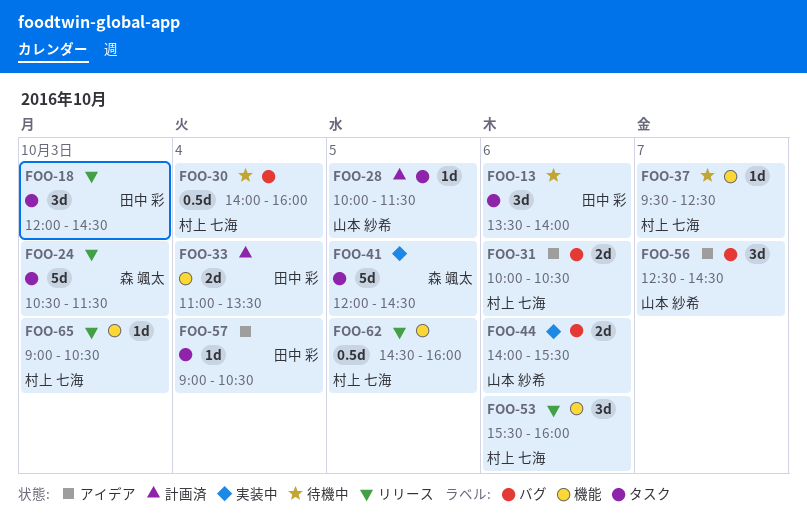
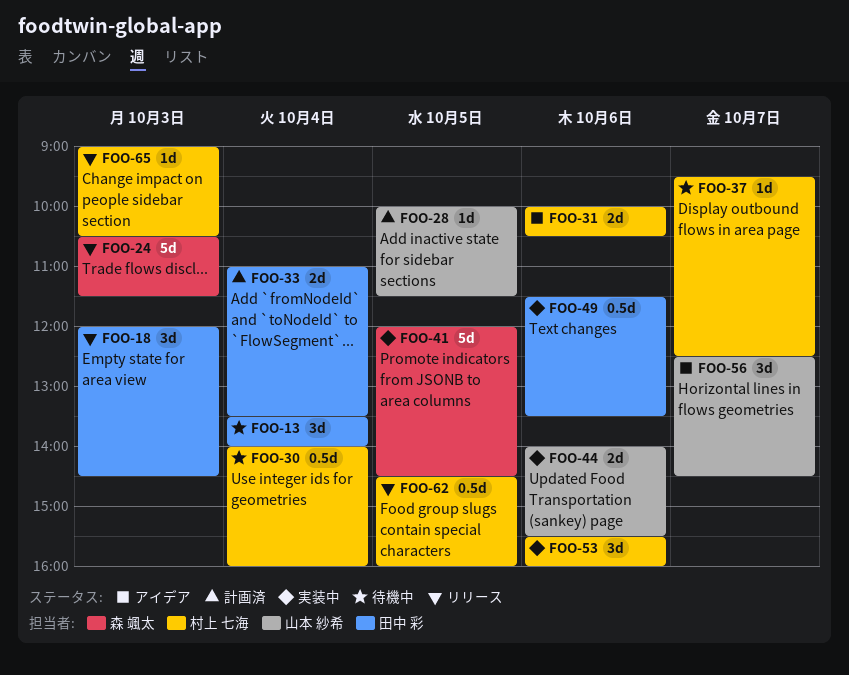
FOO-13, day: Oct 6 -> Oct 4
FOO-49: none -> present
FOO-53, status: リリース -> 実装中
FOO-57: present -> none

